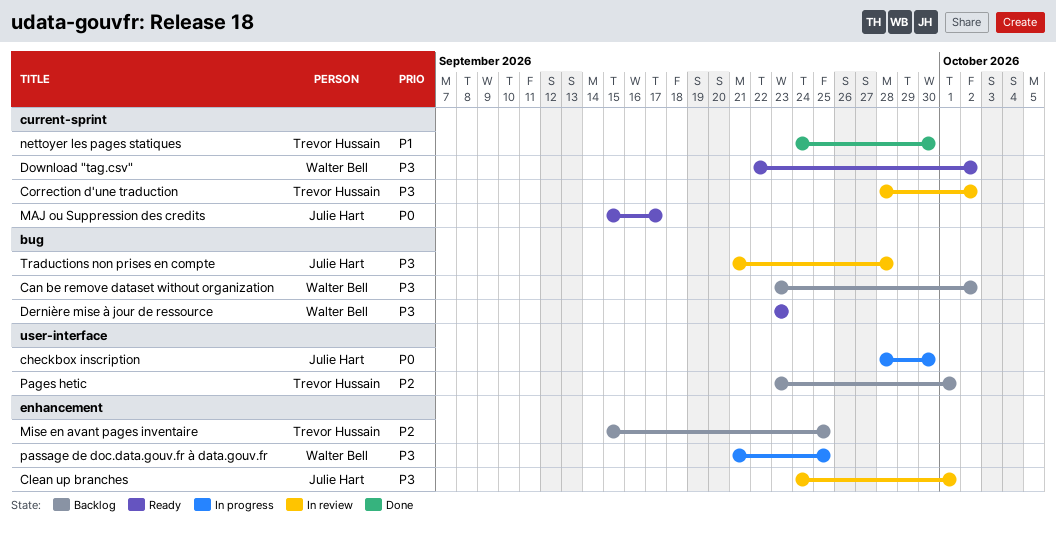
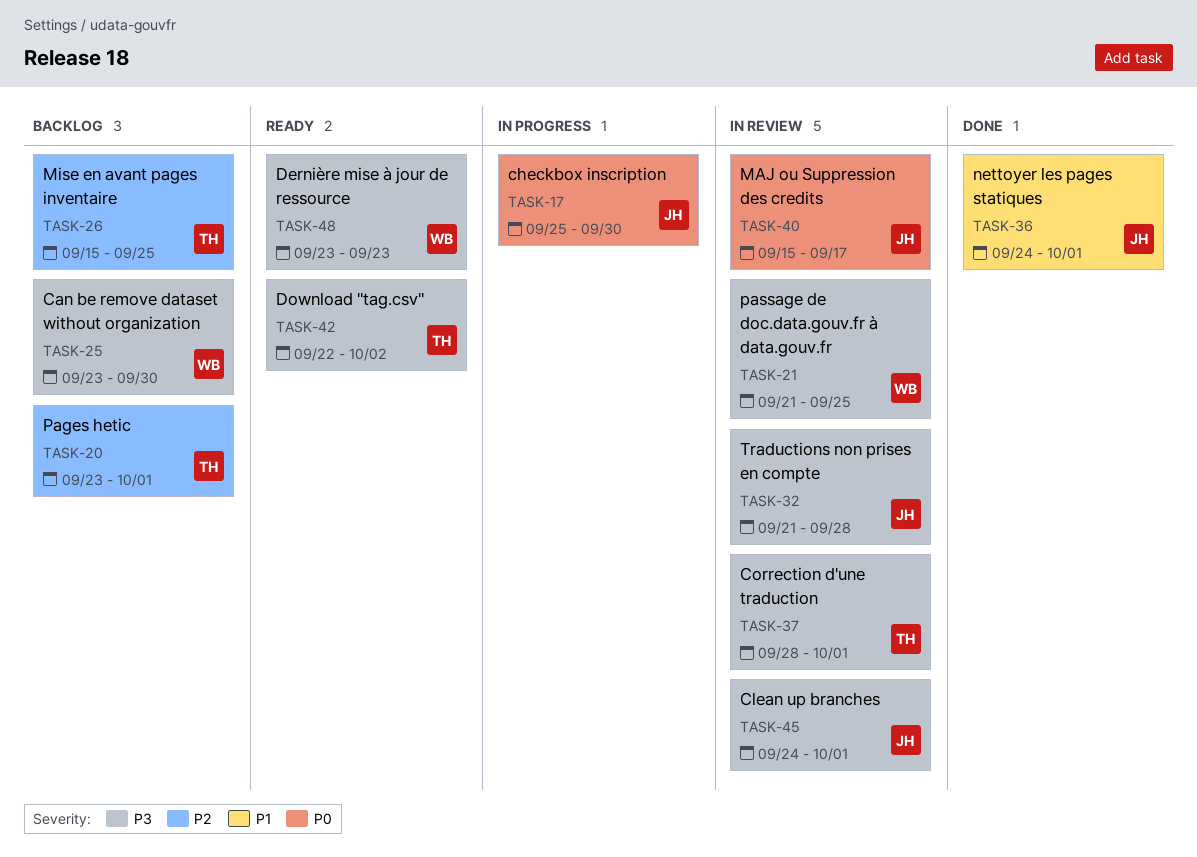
Can be remove dataset without organization, due: Oct 2 -> Sep 30
checkbox inscription, start: Sep 28 -> Sep 25
Correction d'une traduction, due: Oct 2 -> Oct 1
Download "tag.csv", owner: Walter Bell -> Trevor Hussain
MAJ ou Suppression des credits, status: Ready -> In review
nettoyer les pages statiques, owner: Trevor Hussain -> Julie Hart
nettoyer les pages statiques, due: Sep 30 -> Oct 1
passage de doc.data.gouv.fr à data.gouv.fr, status: In progress -> In review

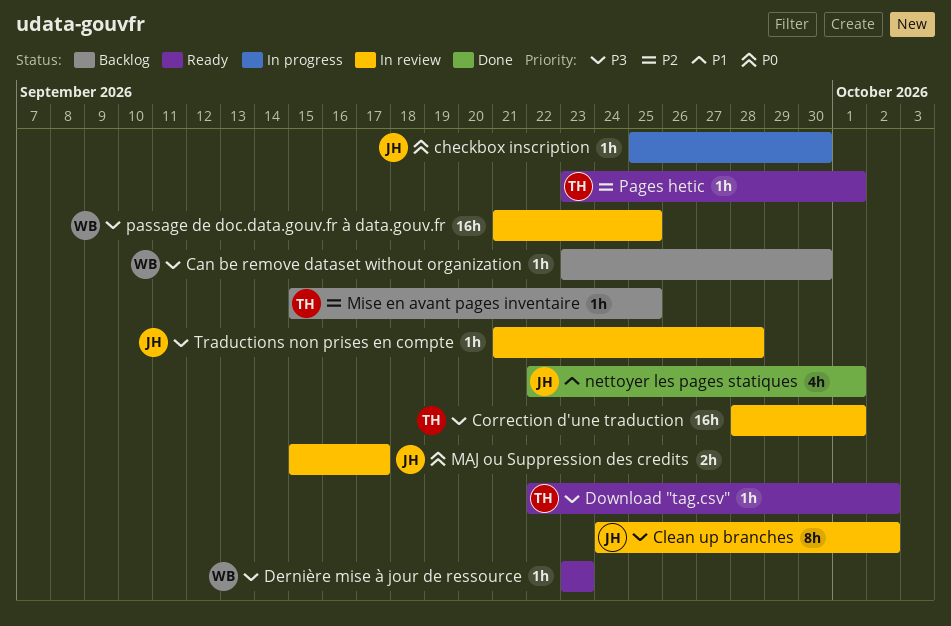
Clean up branches, due: Oct 1 -> Oct 2
nettoyer les pages statiques, start: Sep 24 -> Sep 22
Pages hetic, status: Backlog -> Ready

